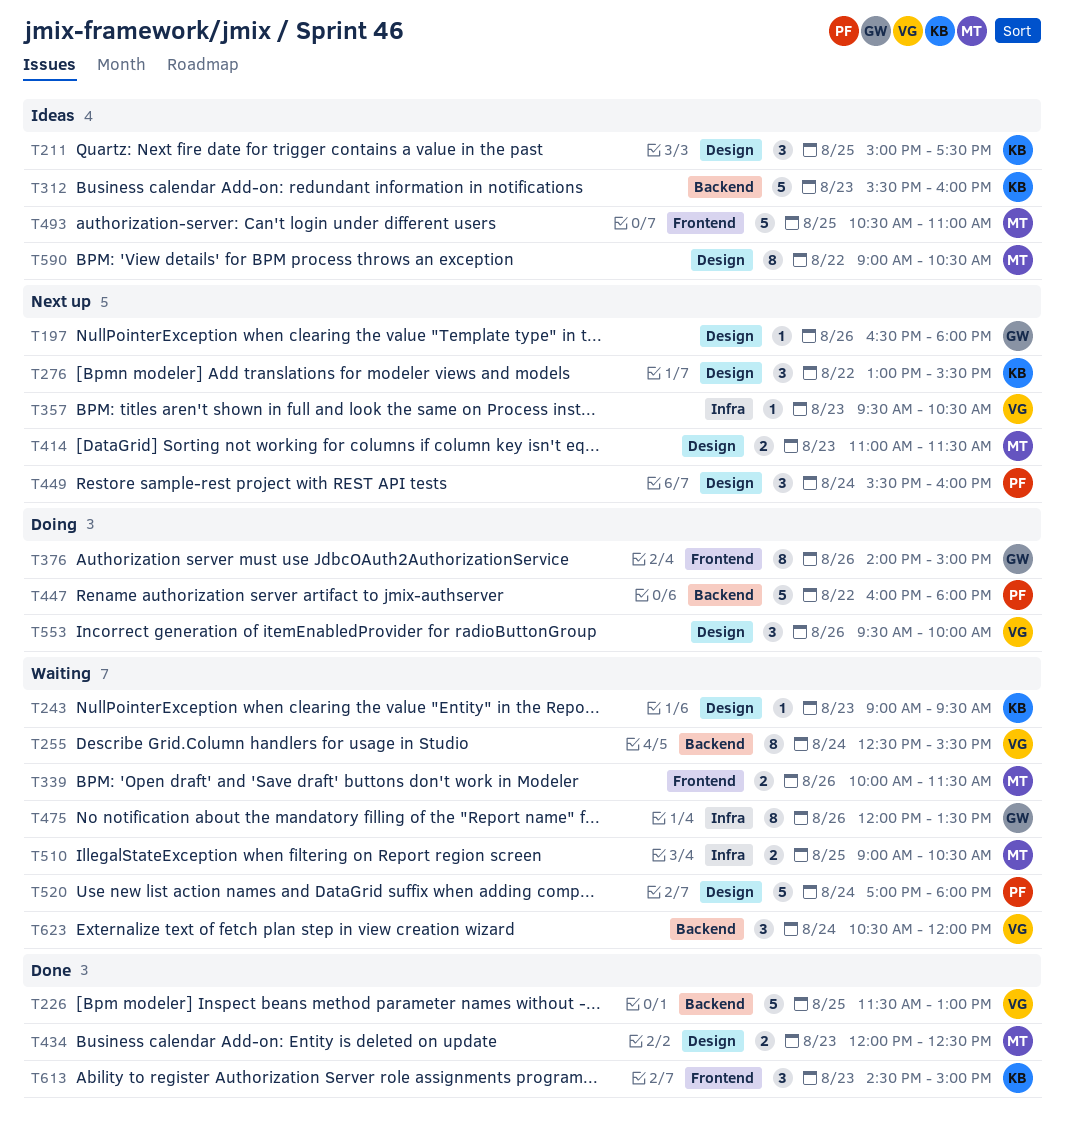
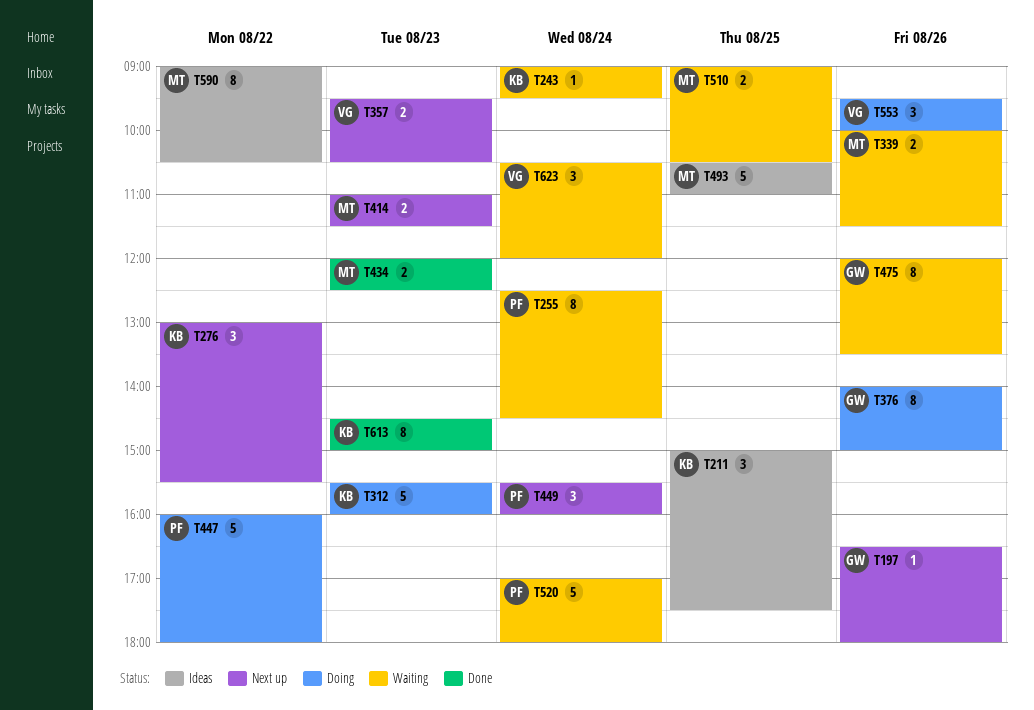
T226: present -> none
T243, day: Aug 23 -> Aug 24
T255, owner: VG -> PF
T255, ends: 15:30 -> 14:30
T312, status: Ideas -> Doing
T357, estimate: 1 -> 2
T613, estimate: 3 -> 8

